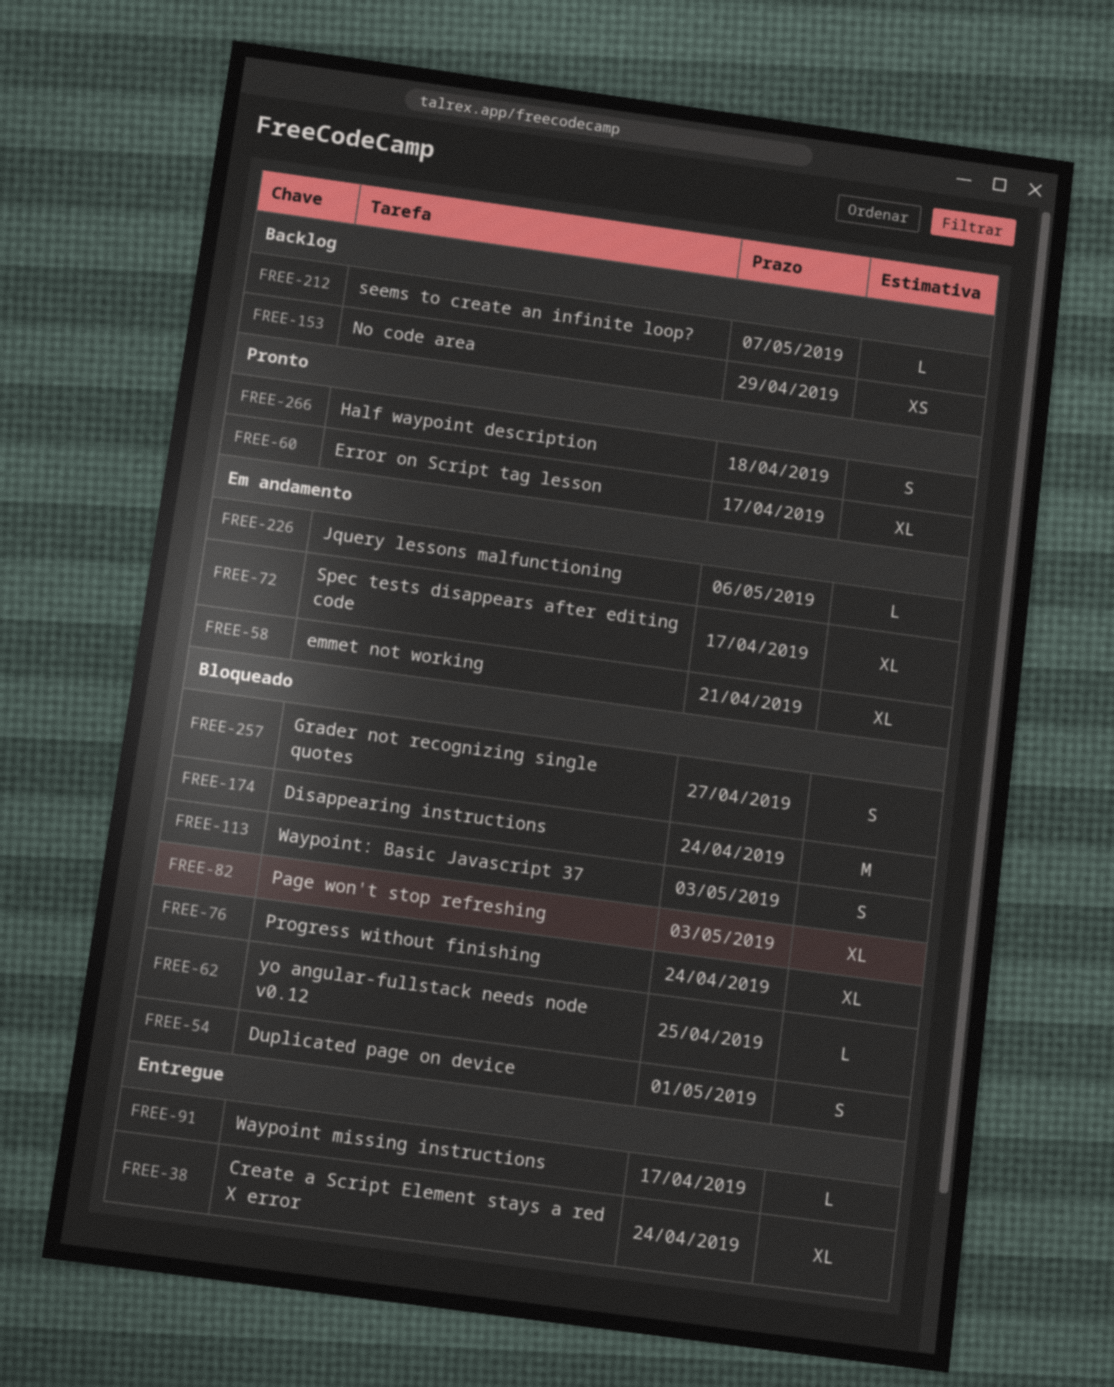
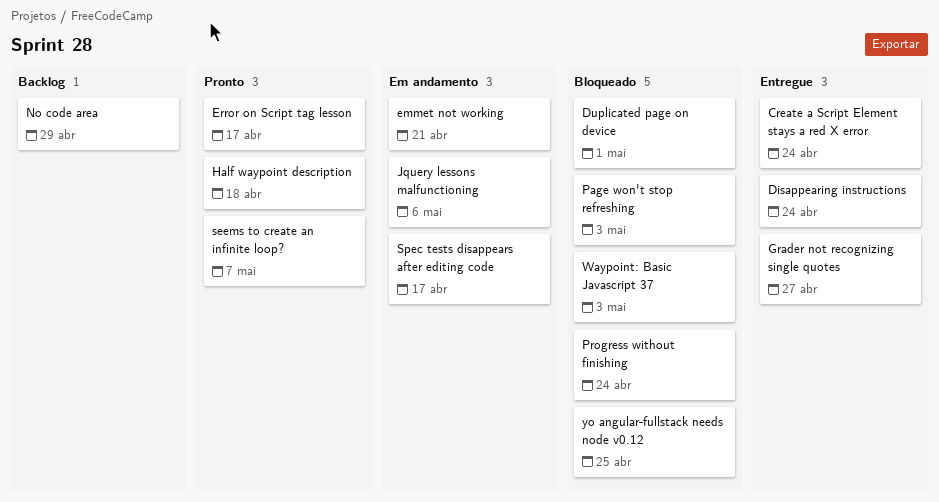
Disappearing instructions, status: Bloqueado -> Entregue
Grader not recognizing single quotes, status: Bloqueado -> Entregue
seems to create an infinite loop?, status: Backlog -> Pronto
Waypoint missing instructions: present -> none

